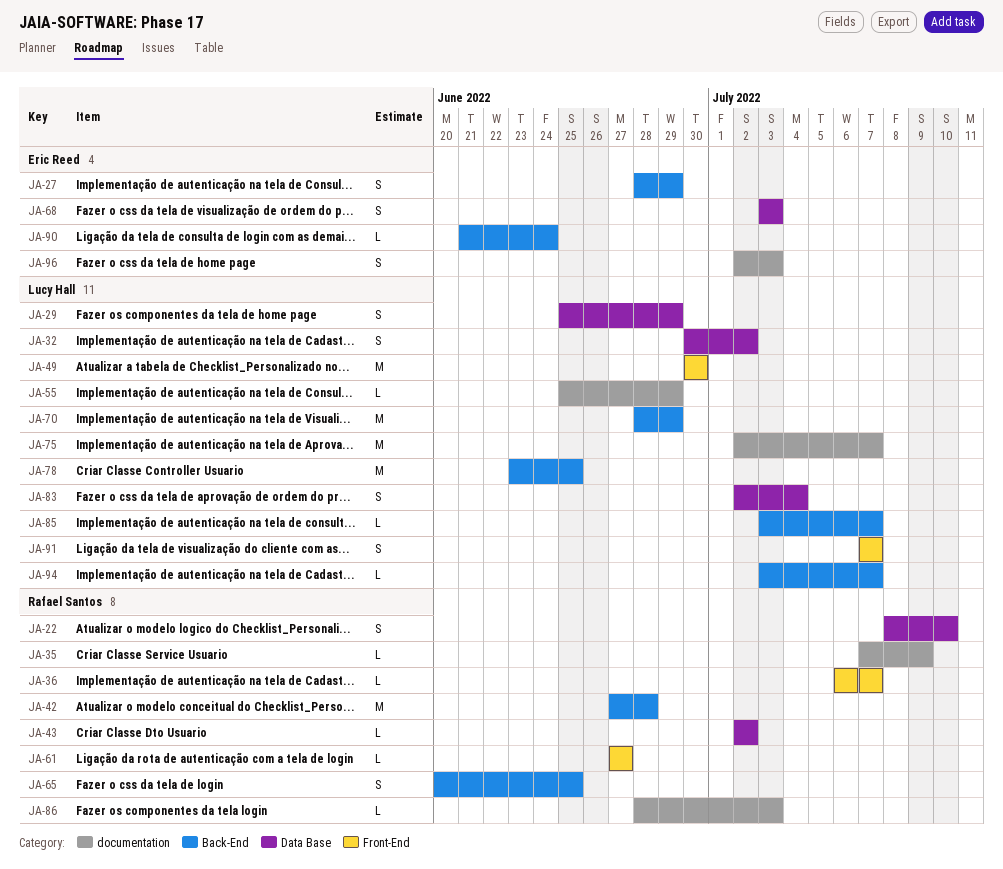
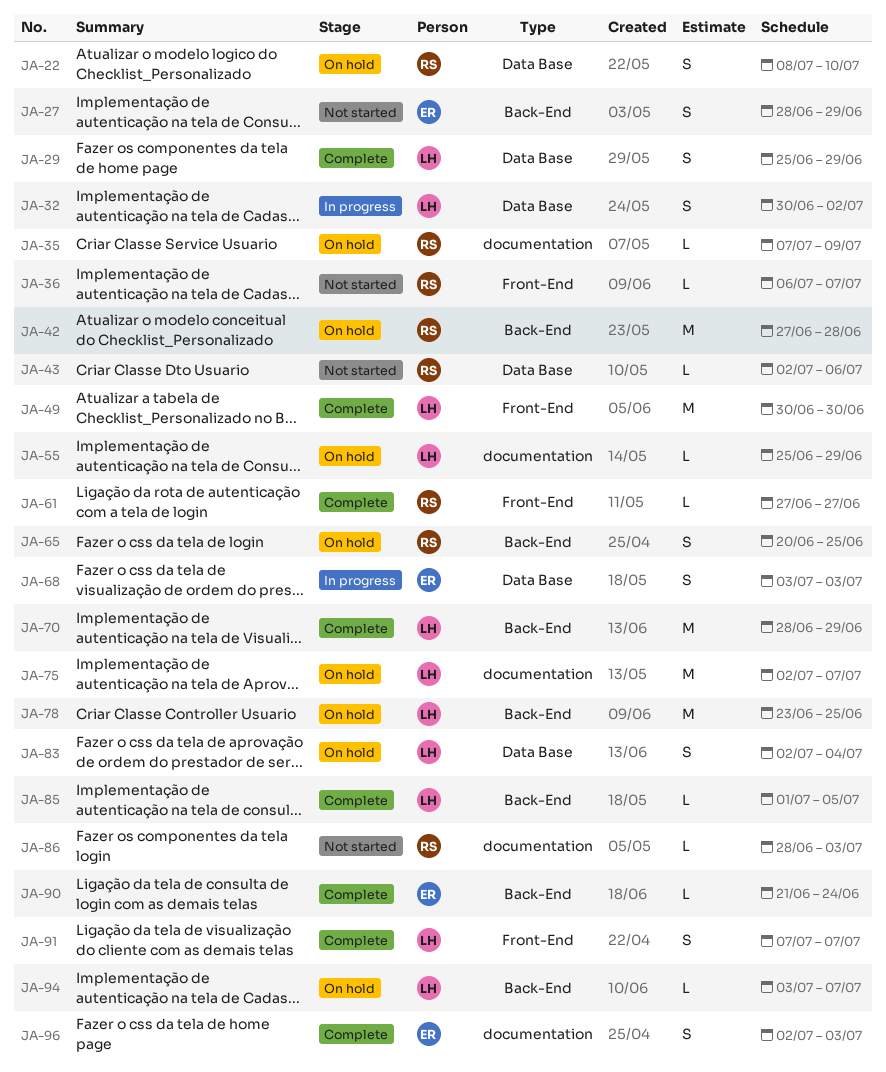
JA-43, due: Jul 2 -> Jul 6
JA-85, start: Jul 3 -> Jul 1
JA-85, due: Jul 7 -> Jul 5

